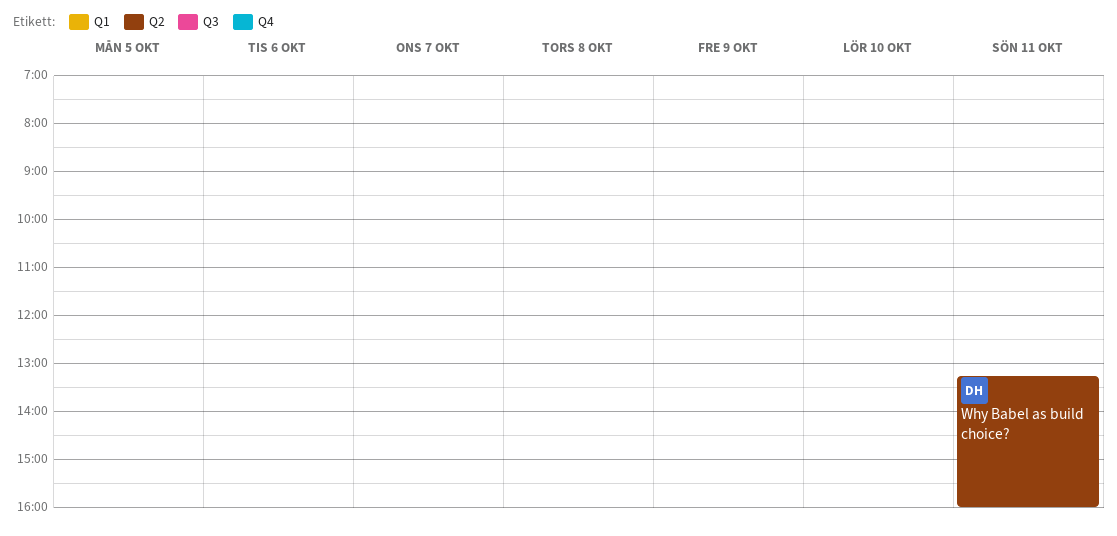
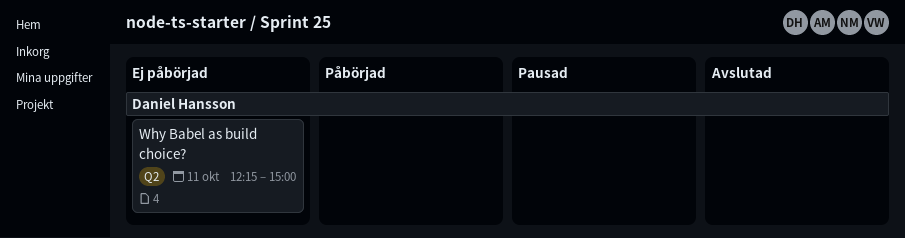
Why Babel as build choice?, begins: 13:15 -> 12:15
Why Babel as build choice?, ends: 16:00 -> 15:00

